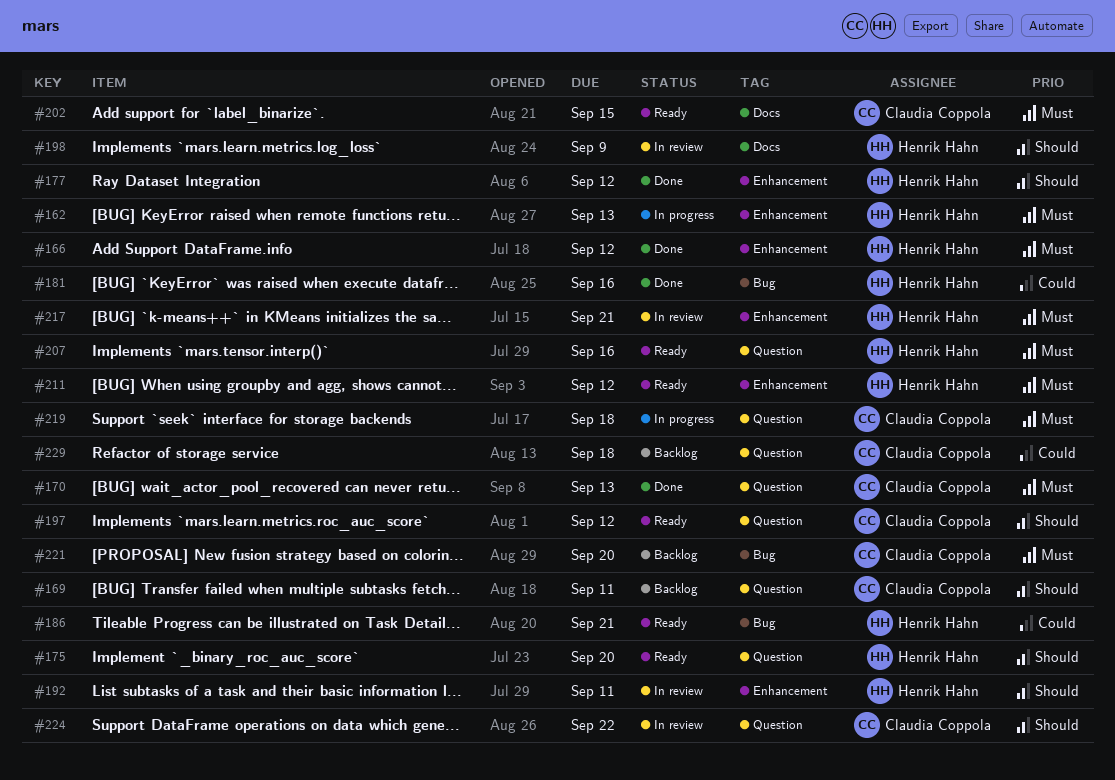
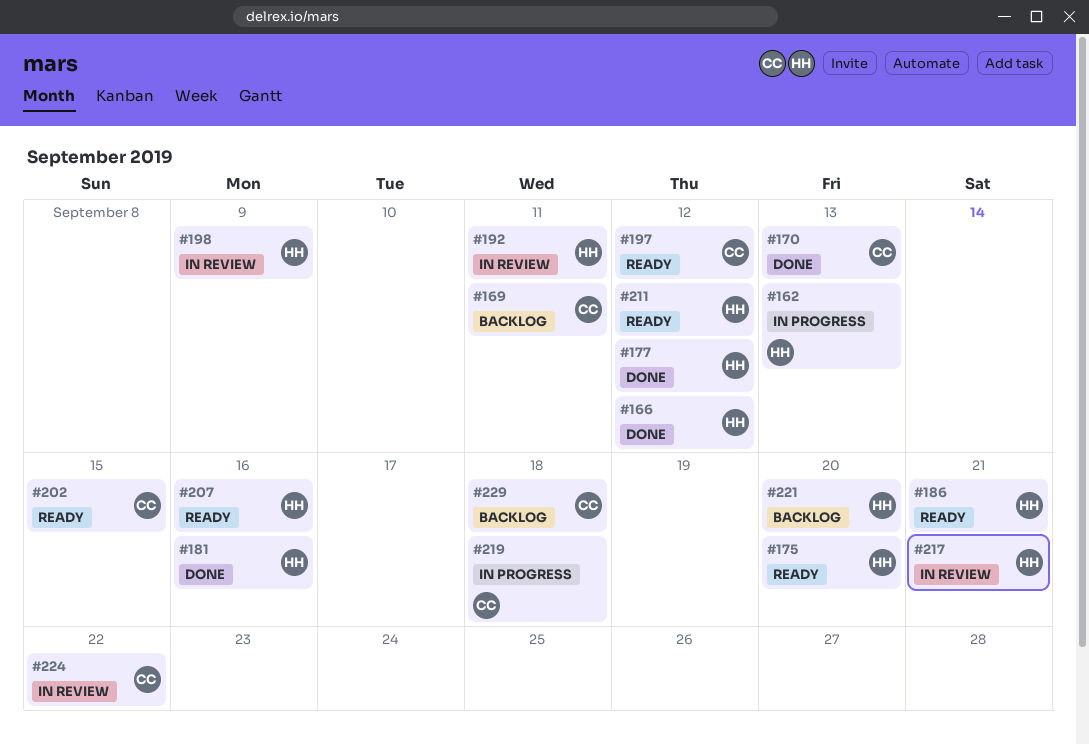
#221, owner: Claudia Coppola -> Henrik Hahn

